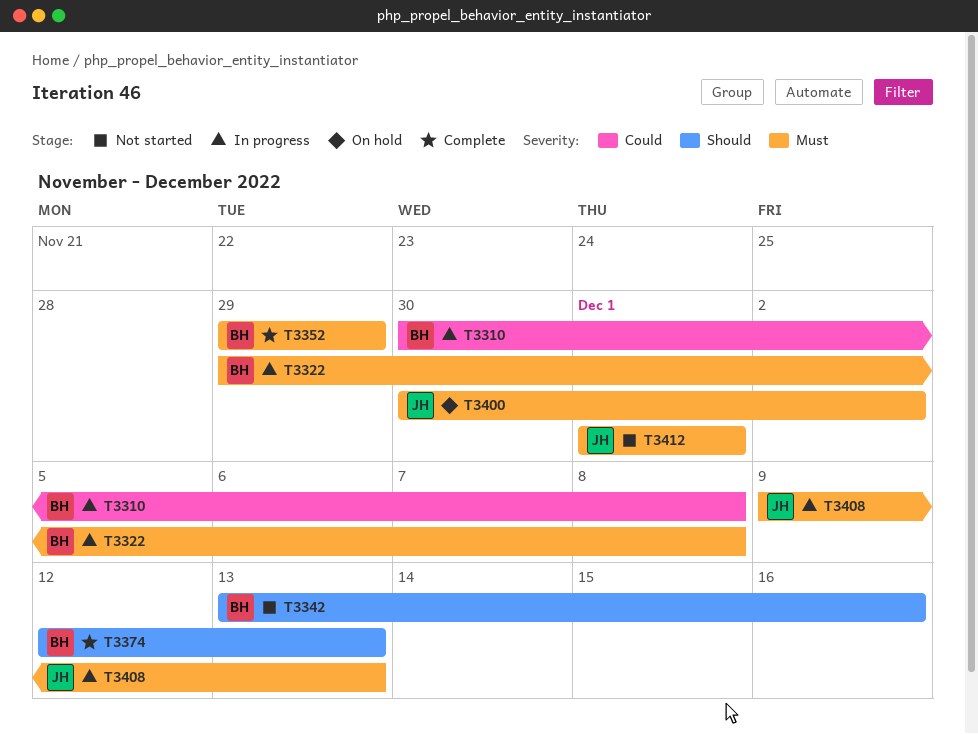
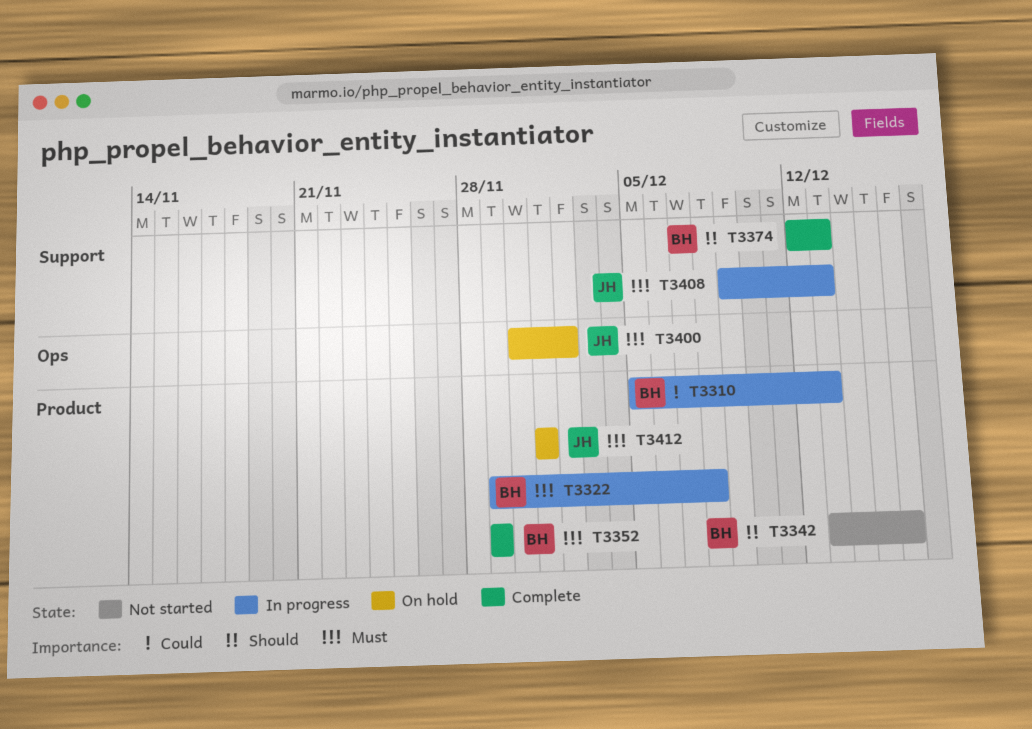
T3310, start: Nov 30 -> Dec 5
T3310, due: Dec 8 -> Dec 13
T3412, status: Not started -> On hold

